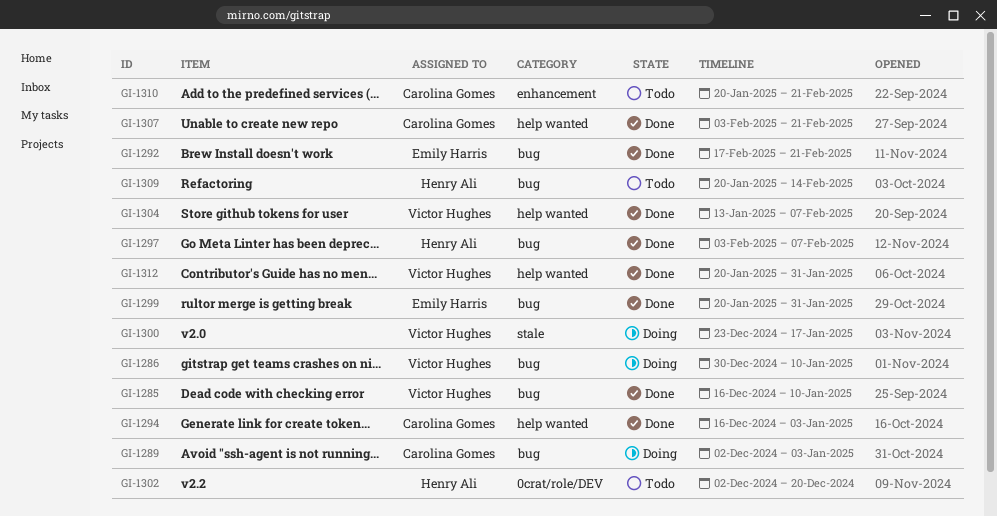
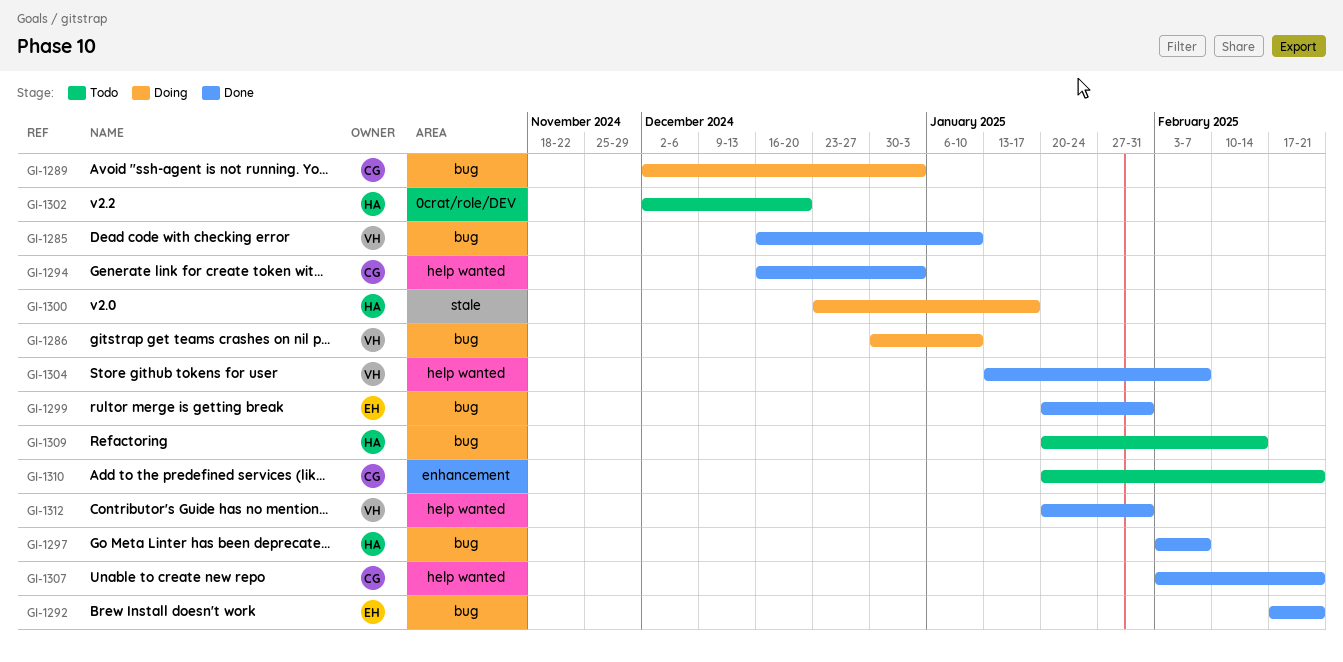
GI-1300, owner: Victor Hughes -> Henry Ali

